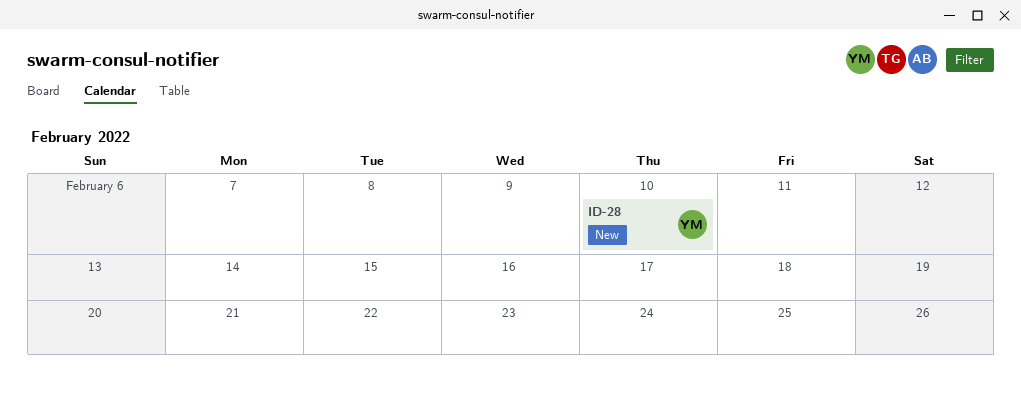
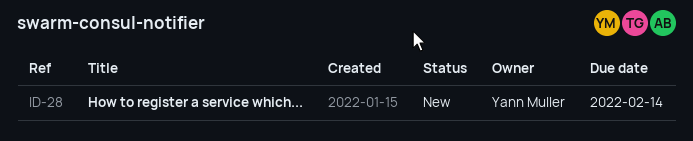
ID-28, due: Feb 10 -> Feb 14

